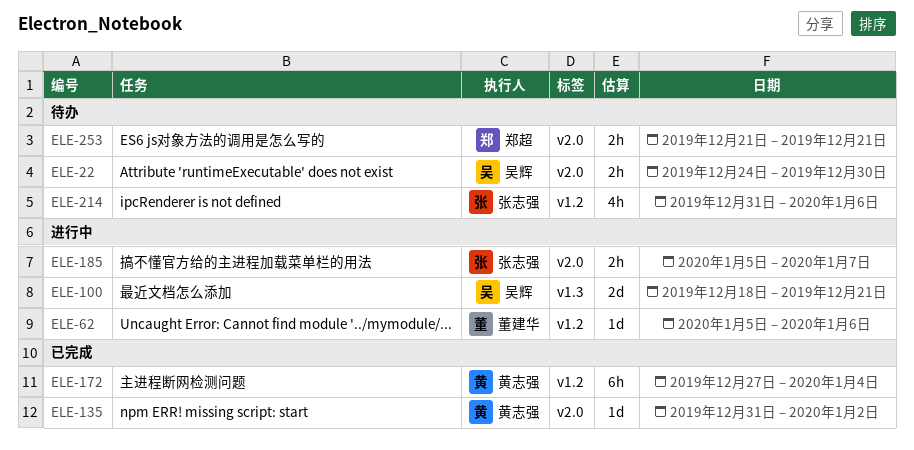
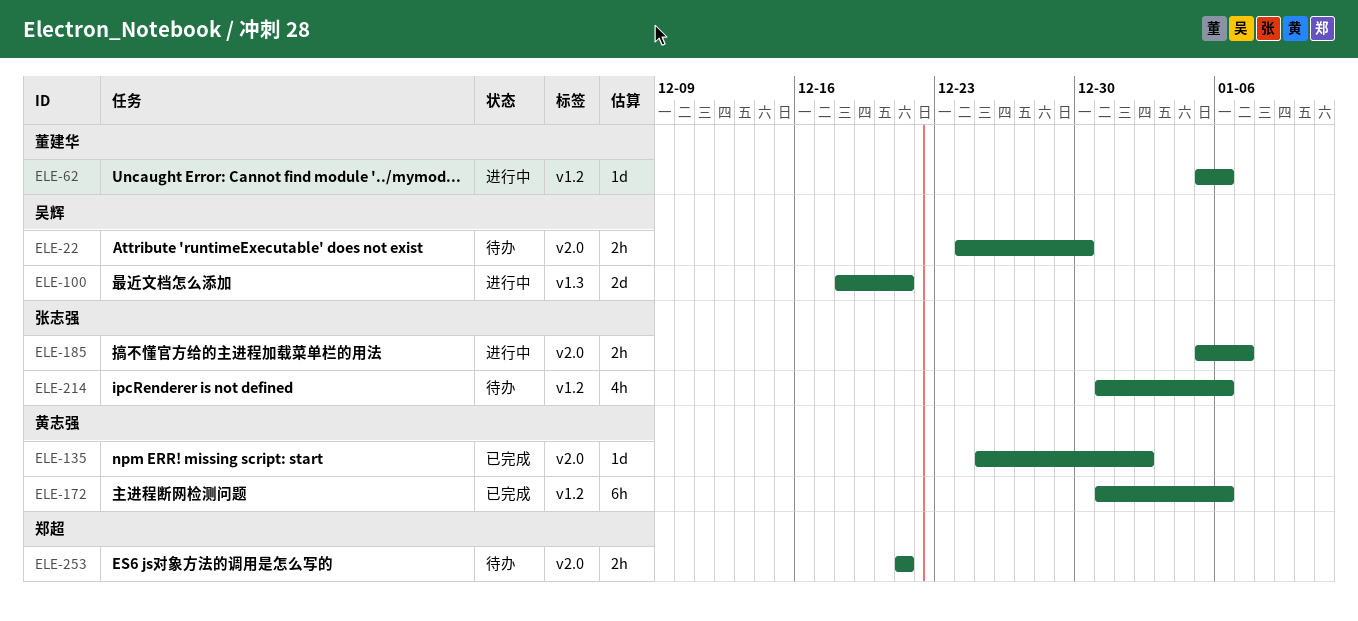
ELE-135, start: Dec 31 -> Dec 25
ELE-172, start: Dec 27 -> Dec 31
ELE-172, due: Jan 4 -> Jan 6

